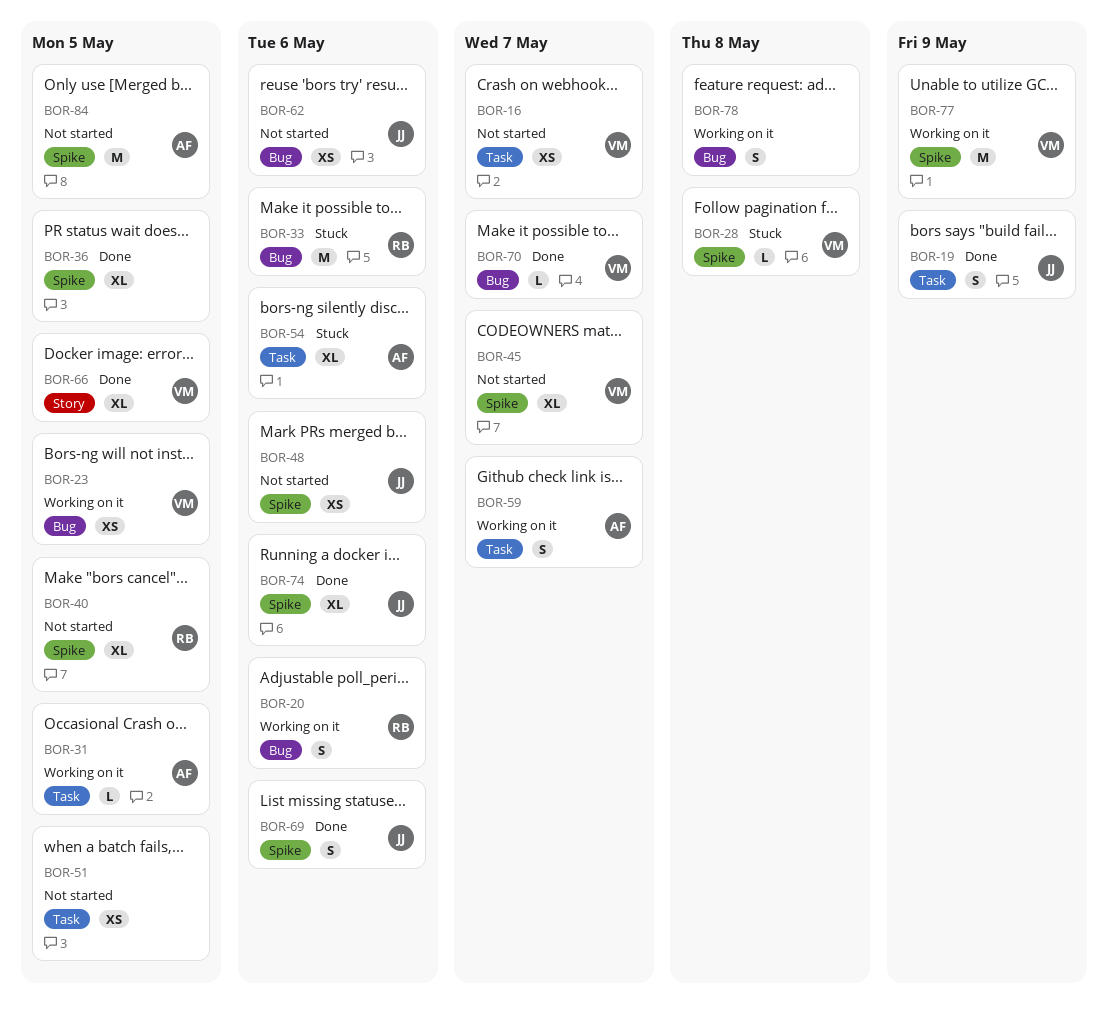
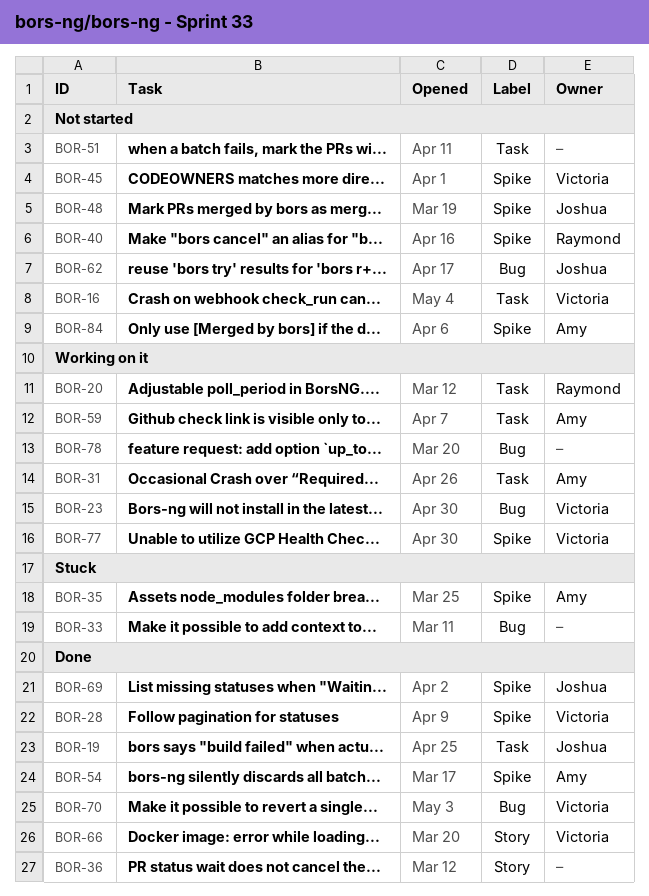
BOR-20, label: Bug -> Task
BOR-28, status: Stuck -> Done
BOR-33, owner: Raymond -> none
BOR-35: none -> present
BOR-36, label: Spike -> Story
BOR-54, status: Stuck -> Done
BOR-54, label: Task -> Spike
BOR-74: present -> none

